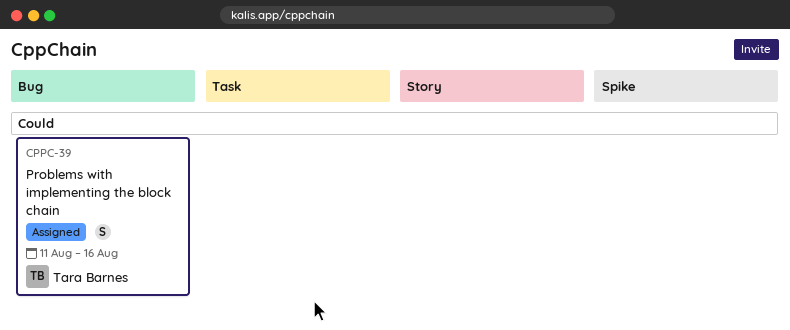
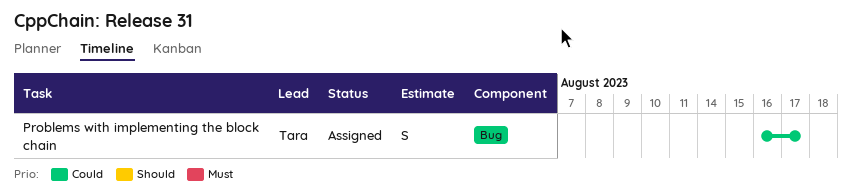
Problems with implementing the block chain, start: Aug 11 -> Aug 16
Problems with implementing the block chain, due: Aug 16 -> Aug 17

